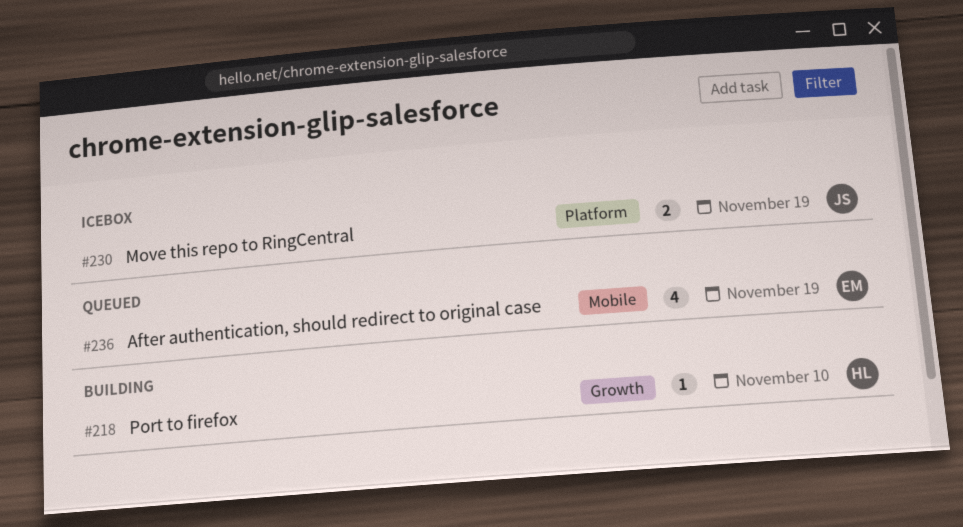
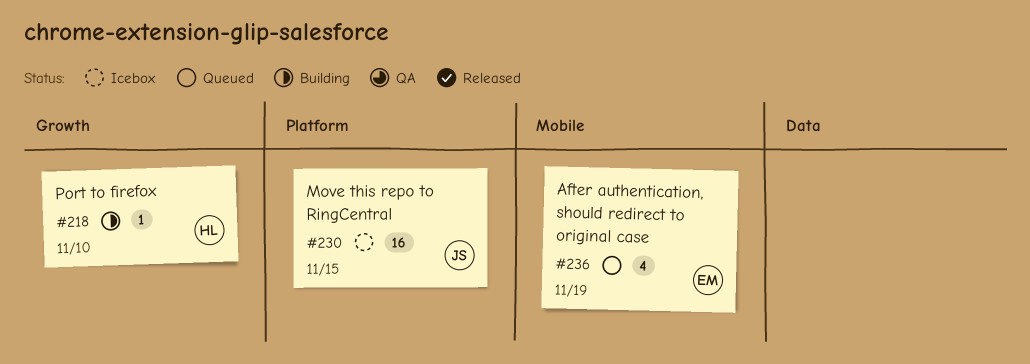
#230, estimate: 2 -> 16
#230, due: Nov 19 -> Nov 15

